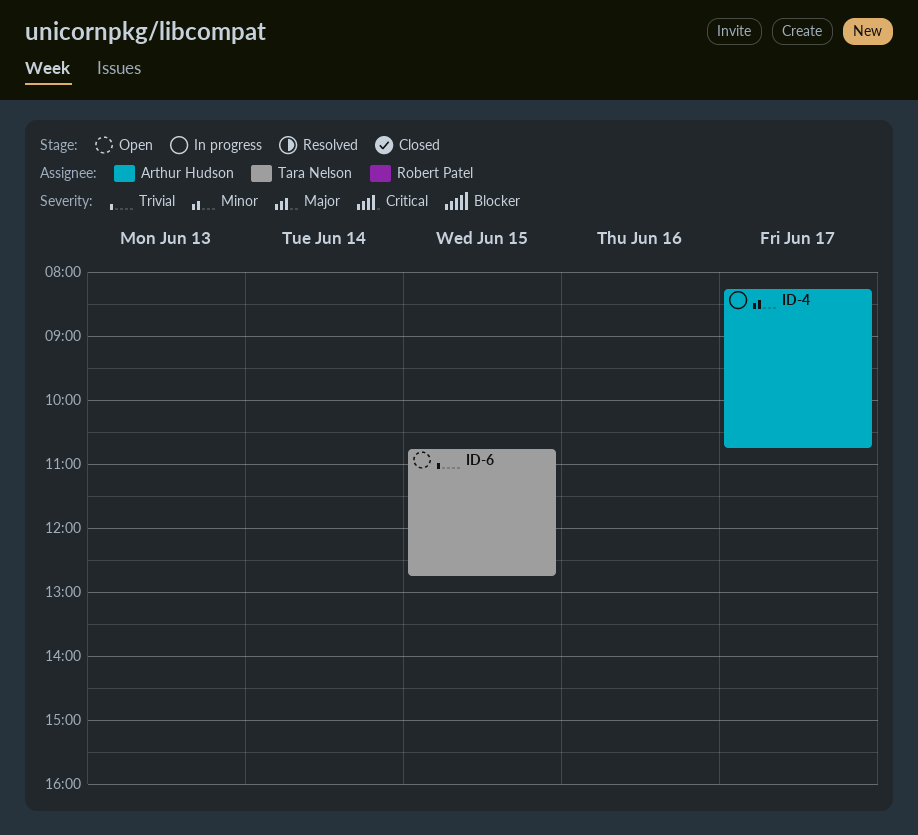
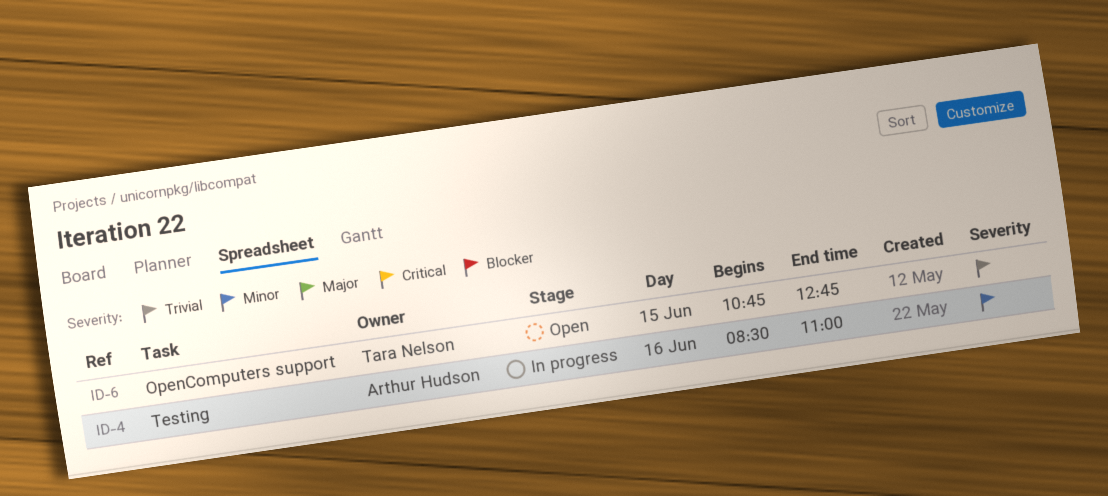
ID-4, day: Jun 17 -> Jun 16
ID-4, begins: 08:15 -> 08:30
ID-4, ends: 10:45 -> 11:00

